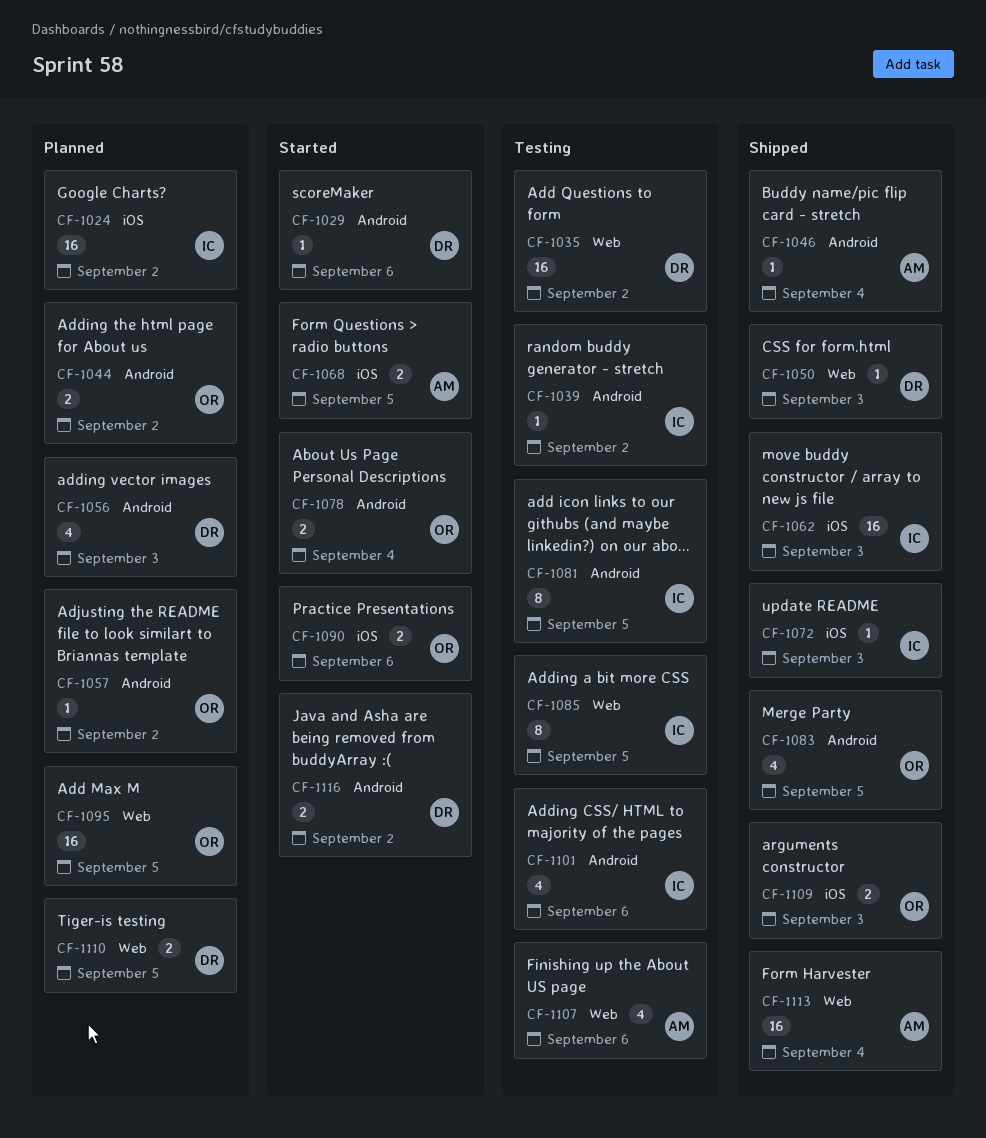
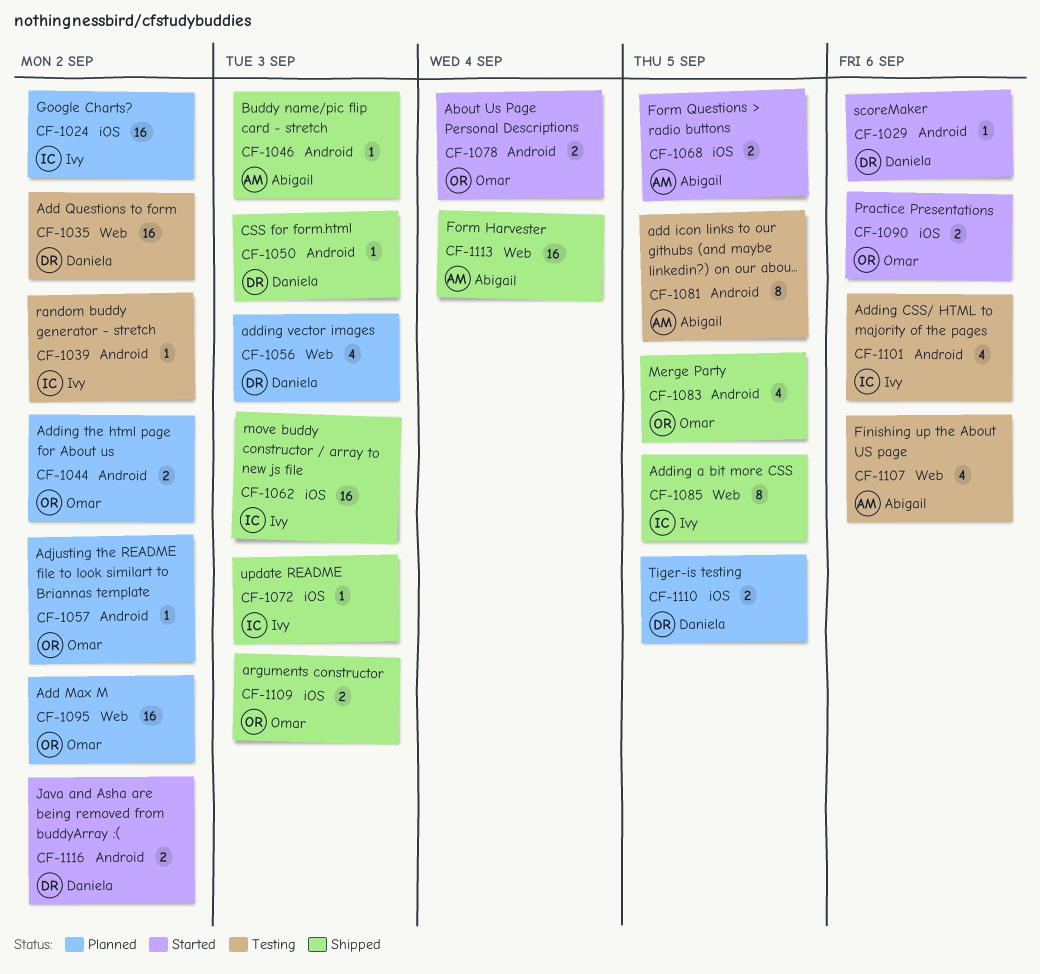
CF-1046, due: Sep 4 -> Sep 3
CF-1050, label: Web -> Android
CF-1056, label: Android -> Web
CF-1081, owner: Ivy -> Abigail
CF-1085, status: Testing -> Shipped
CF-1095, due: Sep 5 -> Sep 2
CF-1110, label: Web -> iOS

